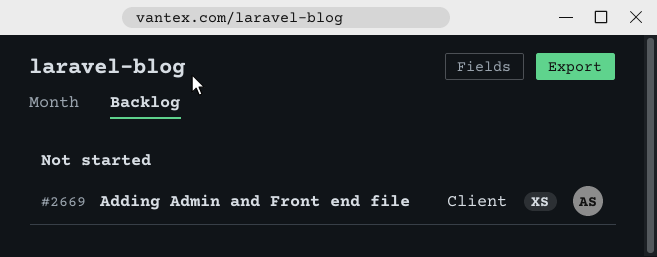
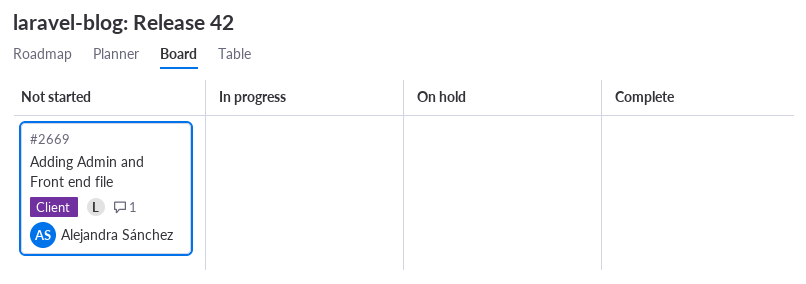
#2669, estimate: XS -> L

